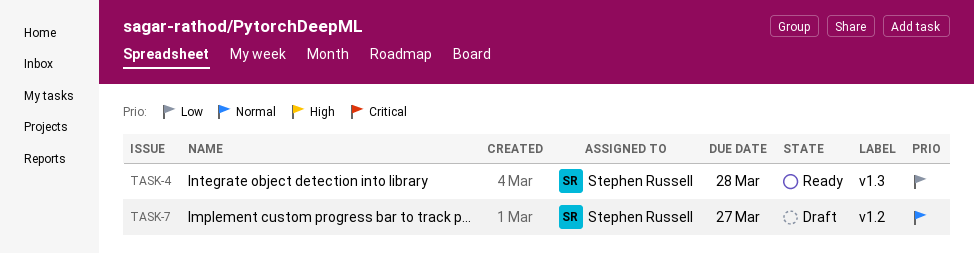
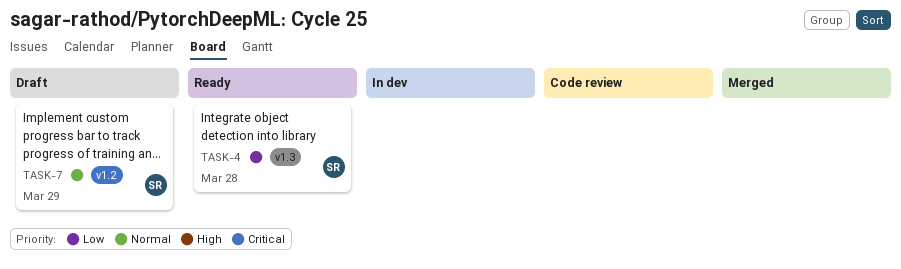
TASK-7, due: Mar 27 -> Mar 29

